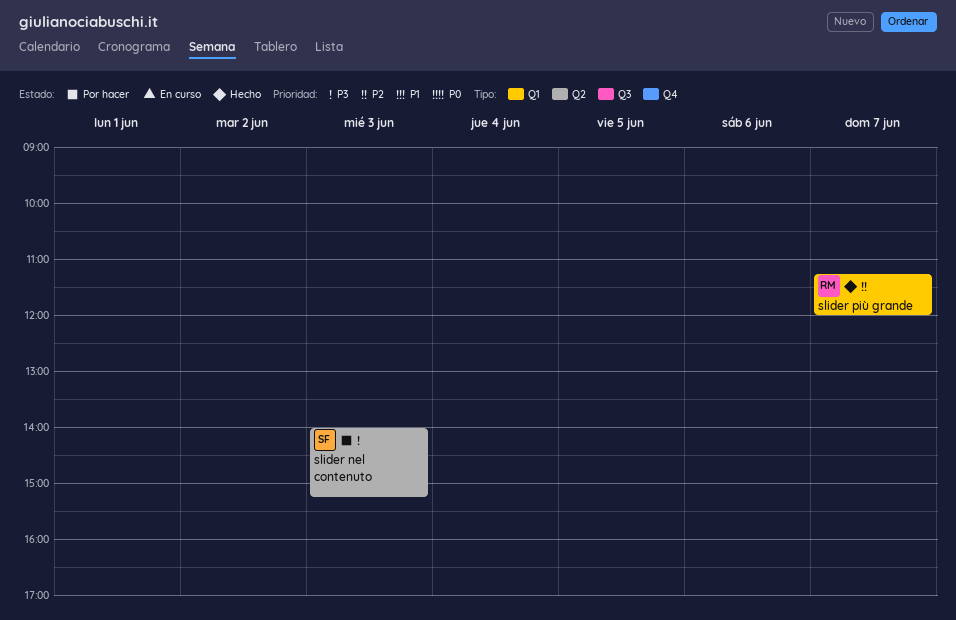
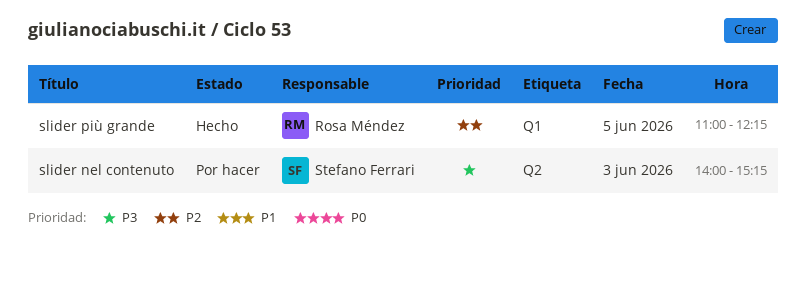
slider più grande, day: Jun 7 -> Jun 5
slider più grande, begins: 11:15 -> 11:00
slider più grande, ends: 12:00 -> 12:15

